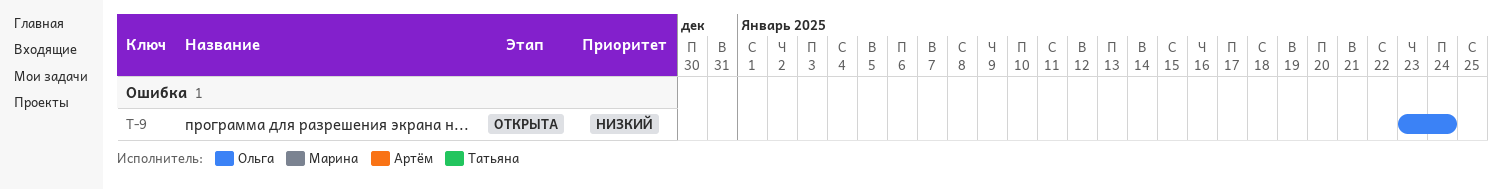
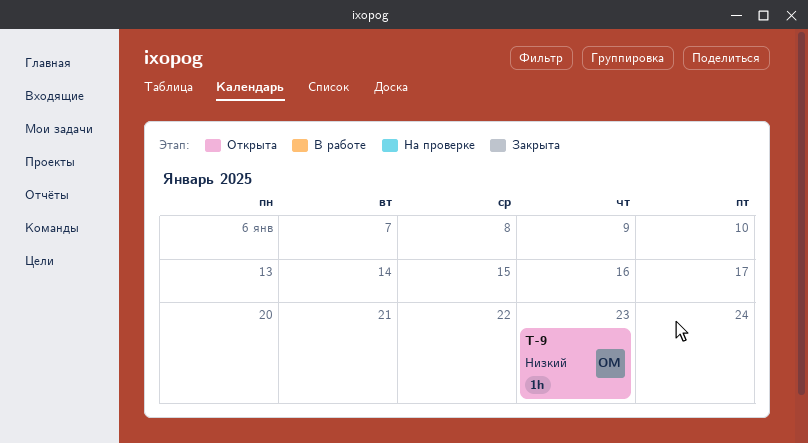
T-9, due: Jan 24 -> Jan 23

